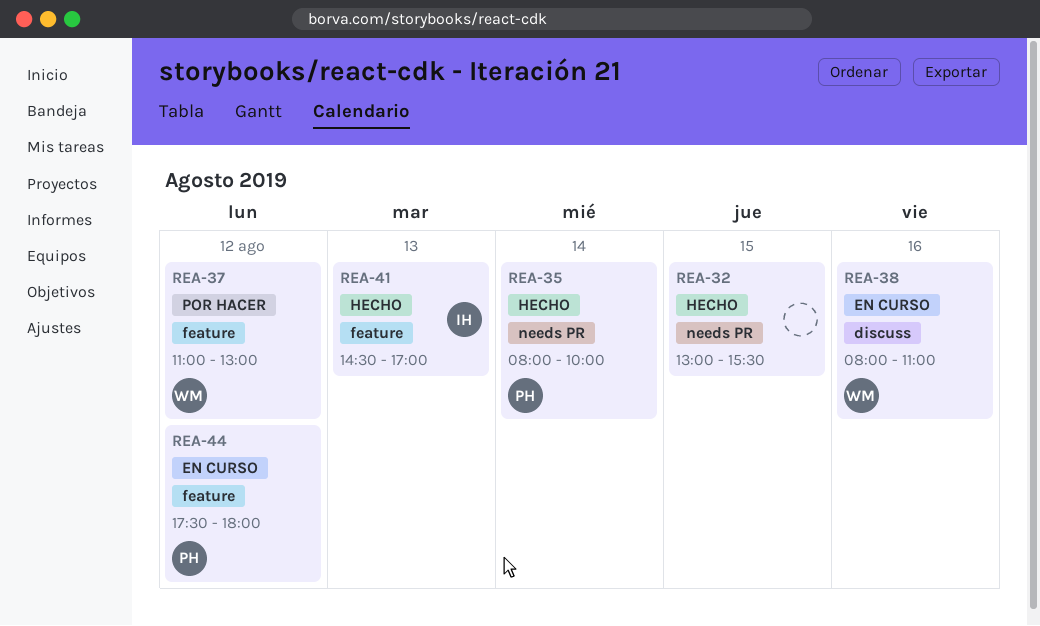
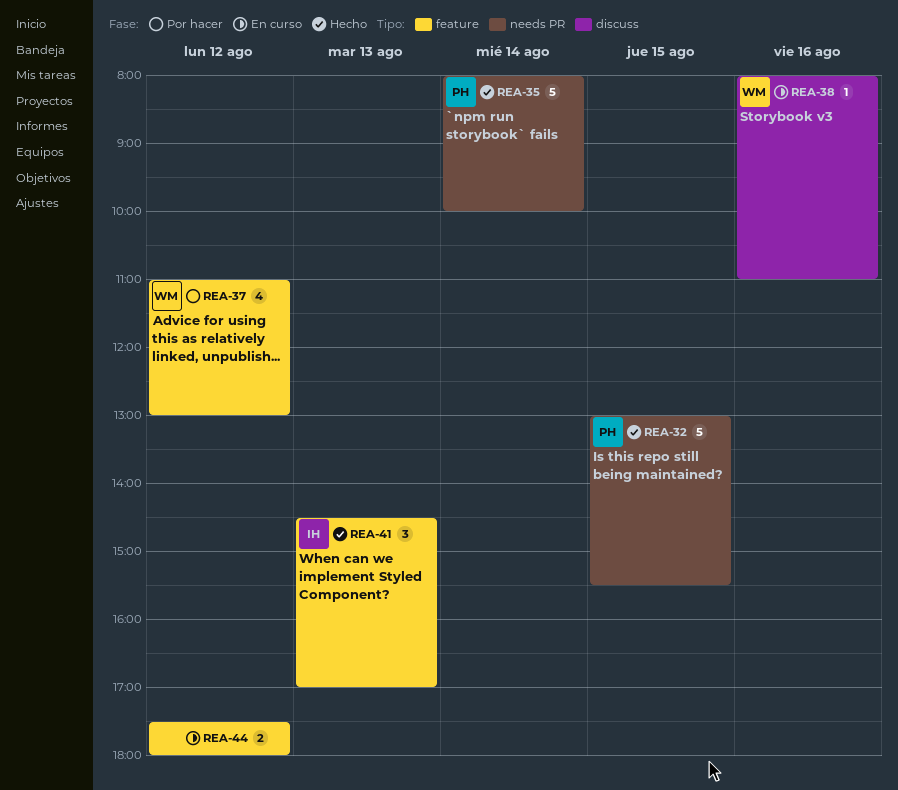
REA-32, owner: none -> PH
REA-44, owner: PH -> none

